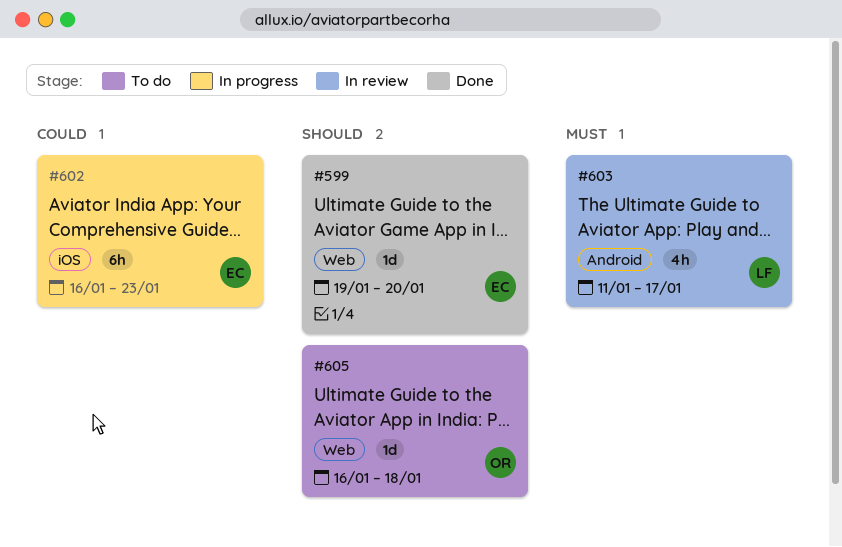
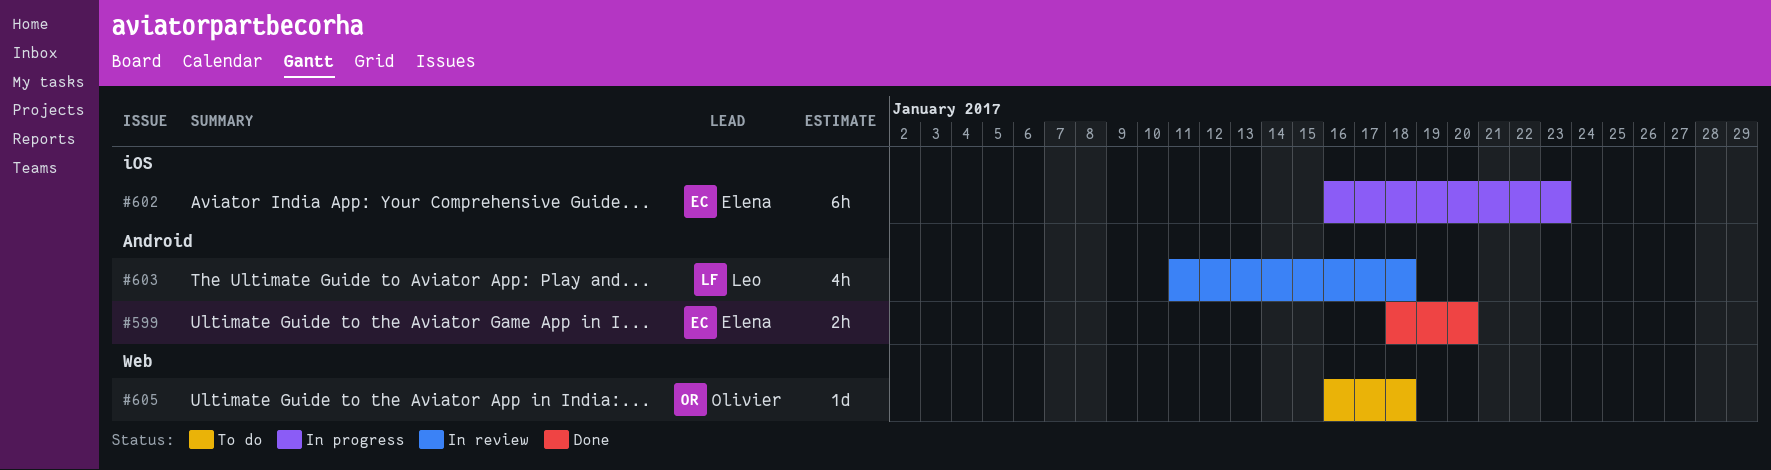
#599, label: Web -> Android
#599, estimate: 1d -> 2h
#599, start: Jan 19 -> Jan 18
#603, due: Jan 17 -> Jan 18

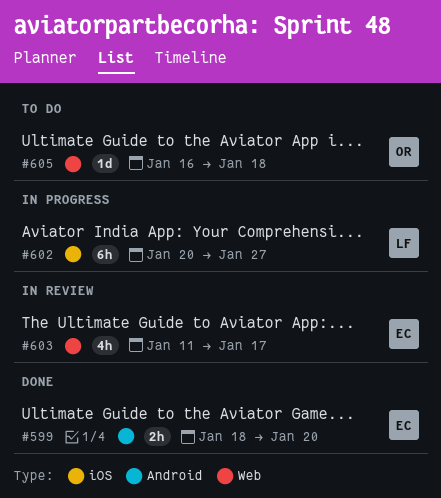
#602, owner: Elena -> Leo
#602, start: Jan 16 -> Jan 20
#602, due: Jan 23 -> Jan 27
#603, owner: Leo -> Elena
#603, label: Android -> Web
#603, due: Jan 18 -> Jan 17

